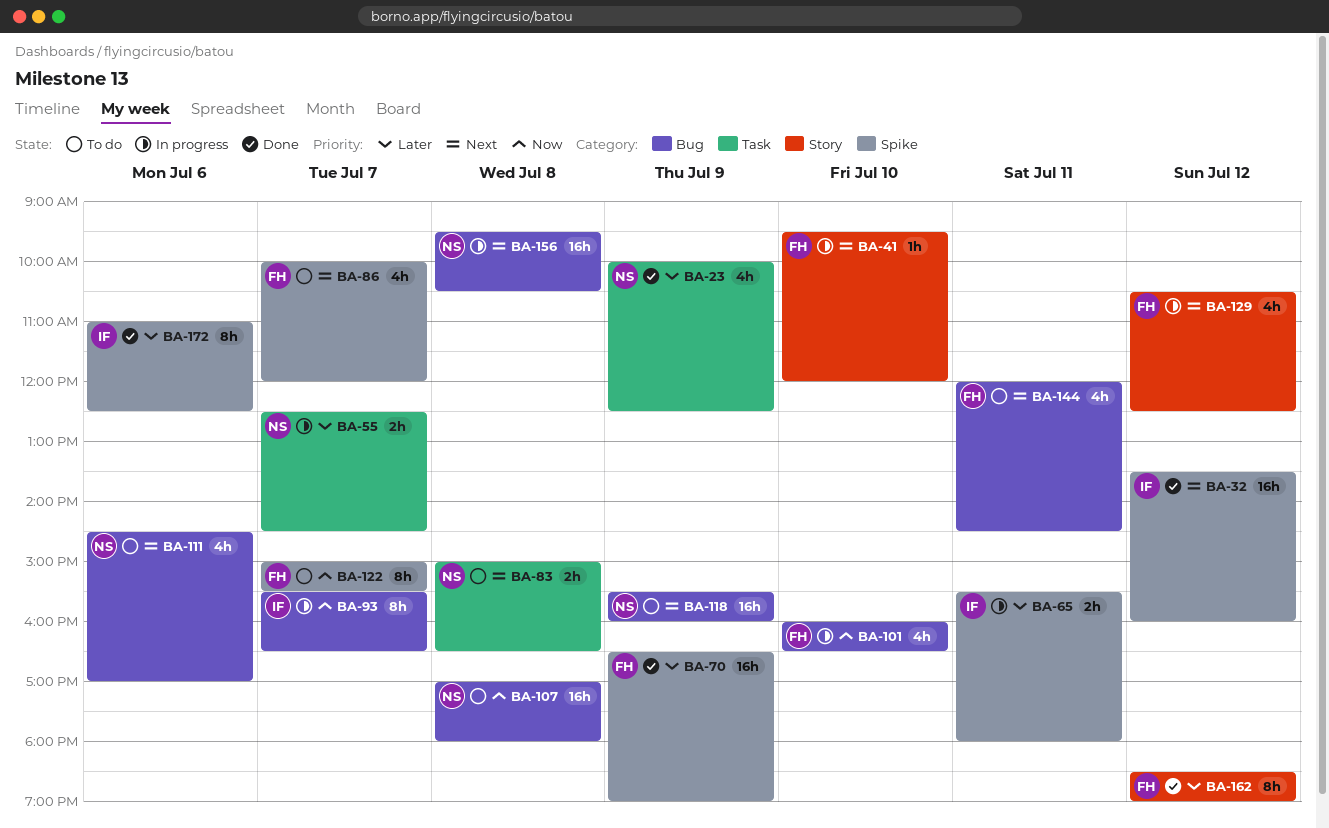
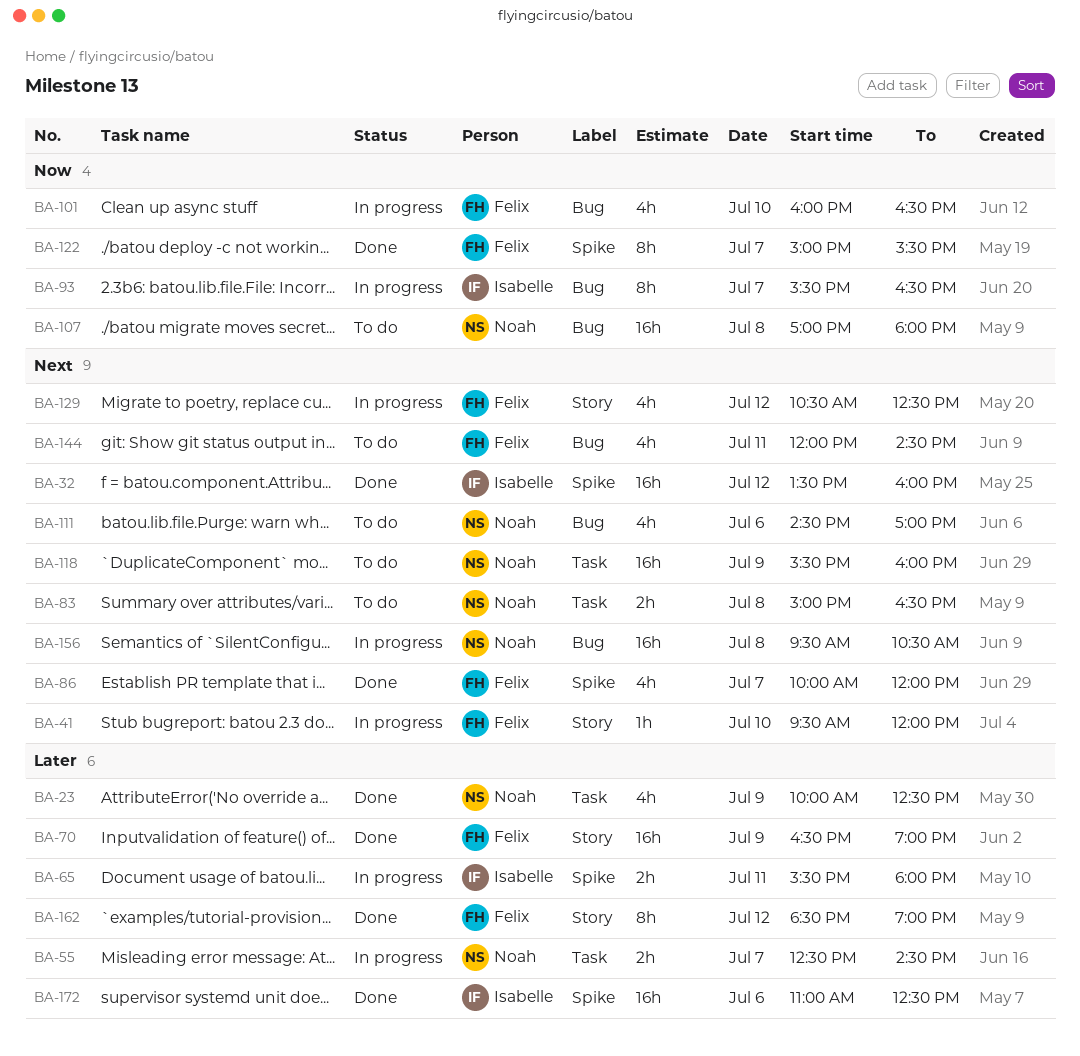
BA-70, label: Spike -> Story
BA-86, status: To do -> Done
BA-118, label: Bug -> Task
BA-122, status: To do -> Done
BA-172, estimate: 8h -> 16h

